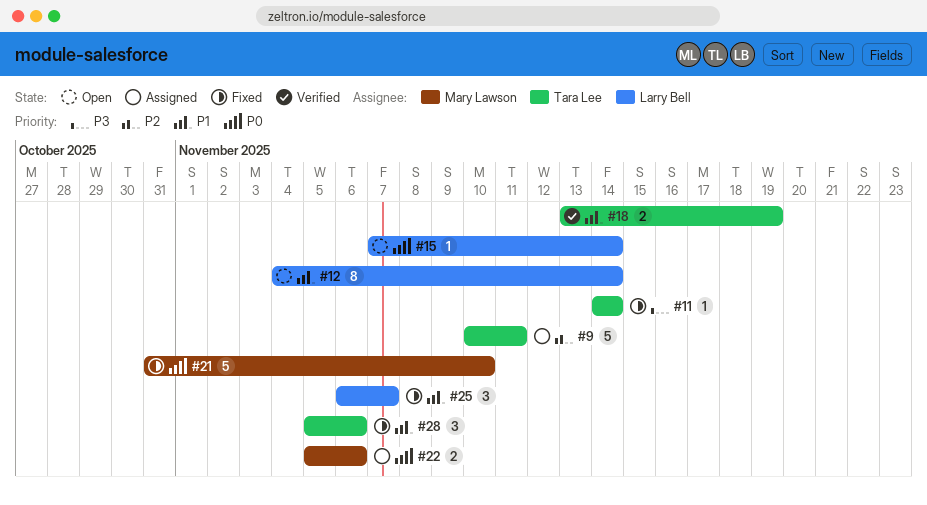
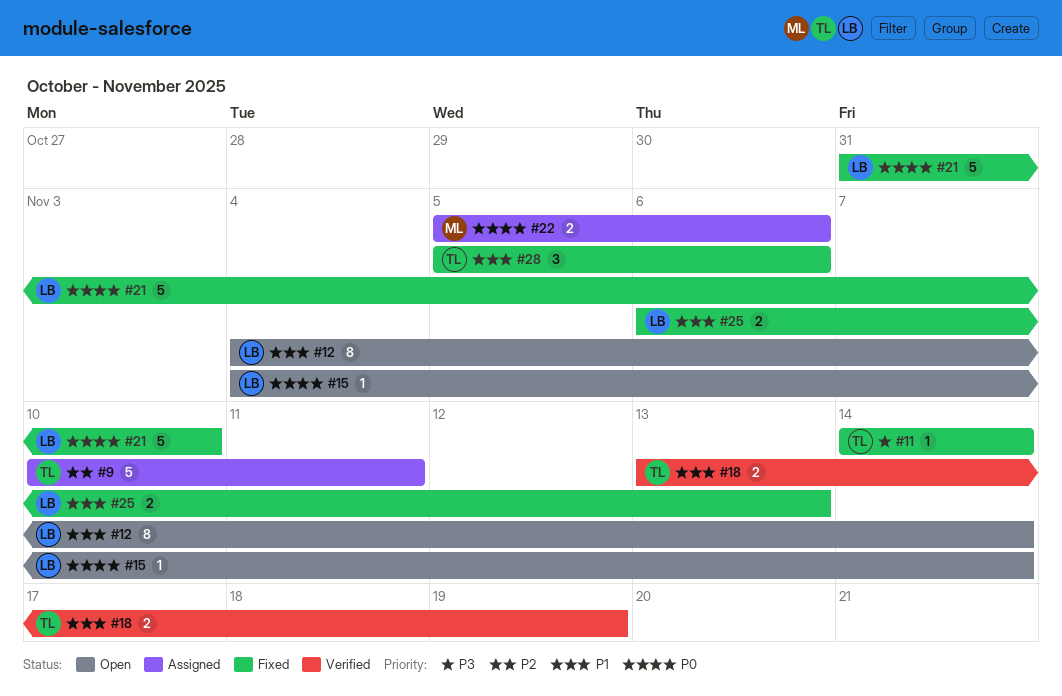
#15, start: Nov 7 -> Nov 4
#21, owner: Mary Lawson -> Larry Bell
#25, estimate: 3 -> 2
#25, due: Nov 7 -> Nov 13

